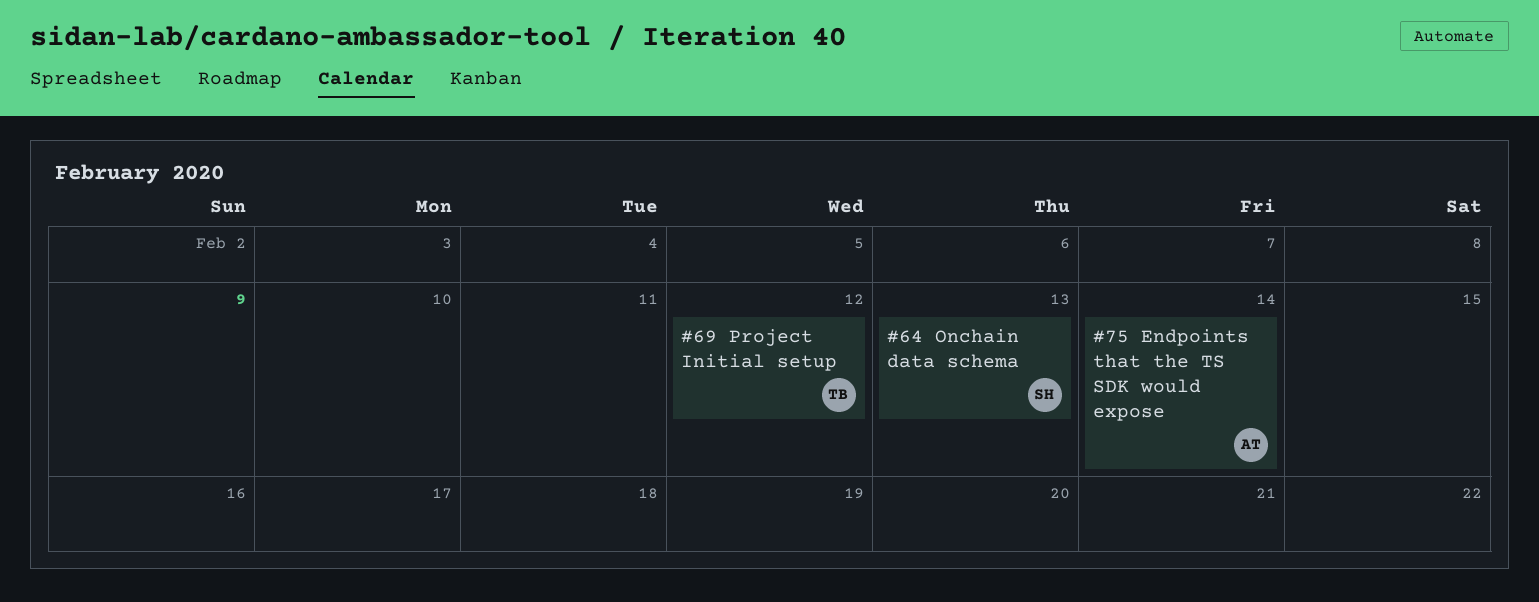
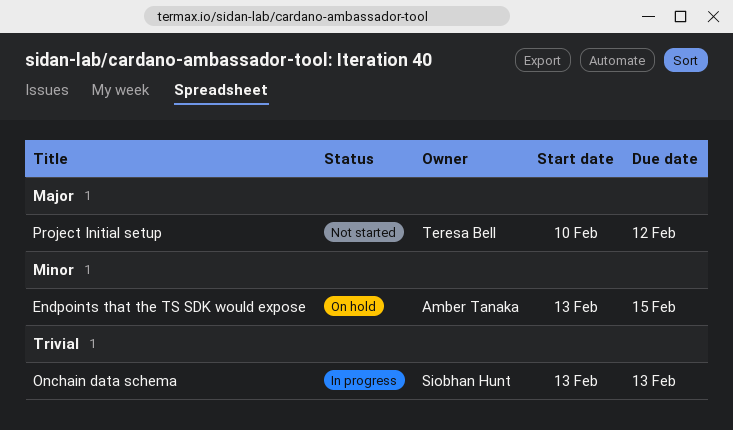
Endpoints that the TS SDK would expose, due: Feb 14 -> Feb 15

